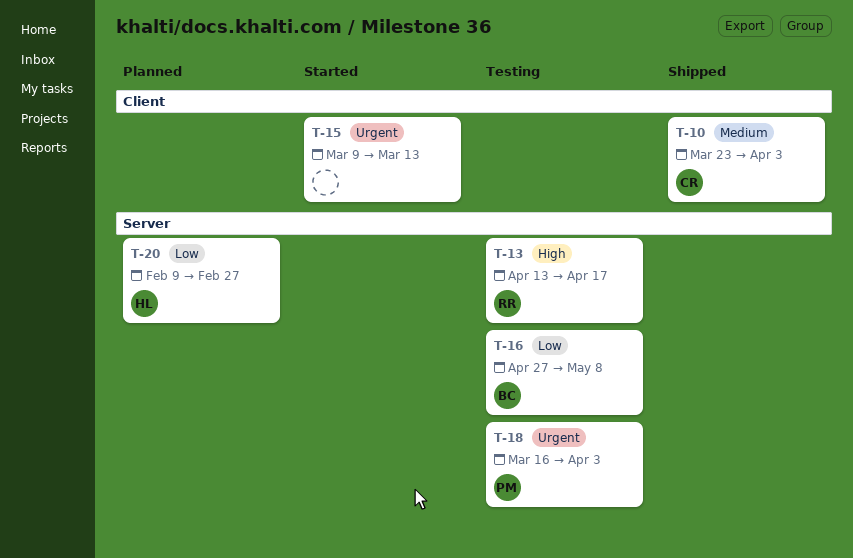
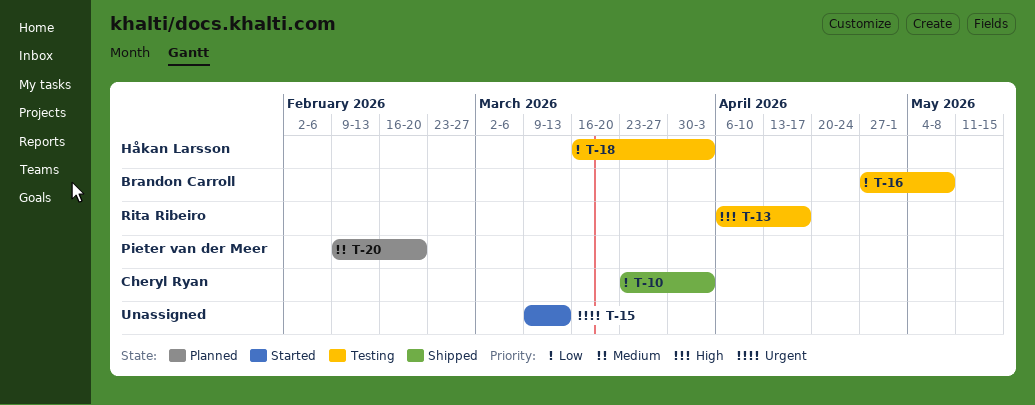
T-10, priority: Medium -> Low
T-13, start: Apr 13 -> Apr 6
T-18, owner: Pieter van der Meer -> Håkan Larsson
T-18, priority: Urgent -> Low
T-20, owner: Håkan Larsson -> Pieter van der Meer
T-20, priority: Low -> Medium
T-20, due: Feb 27 -> Feb 20

